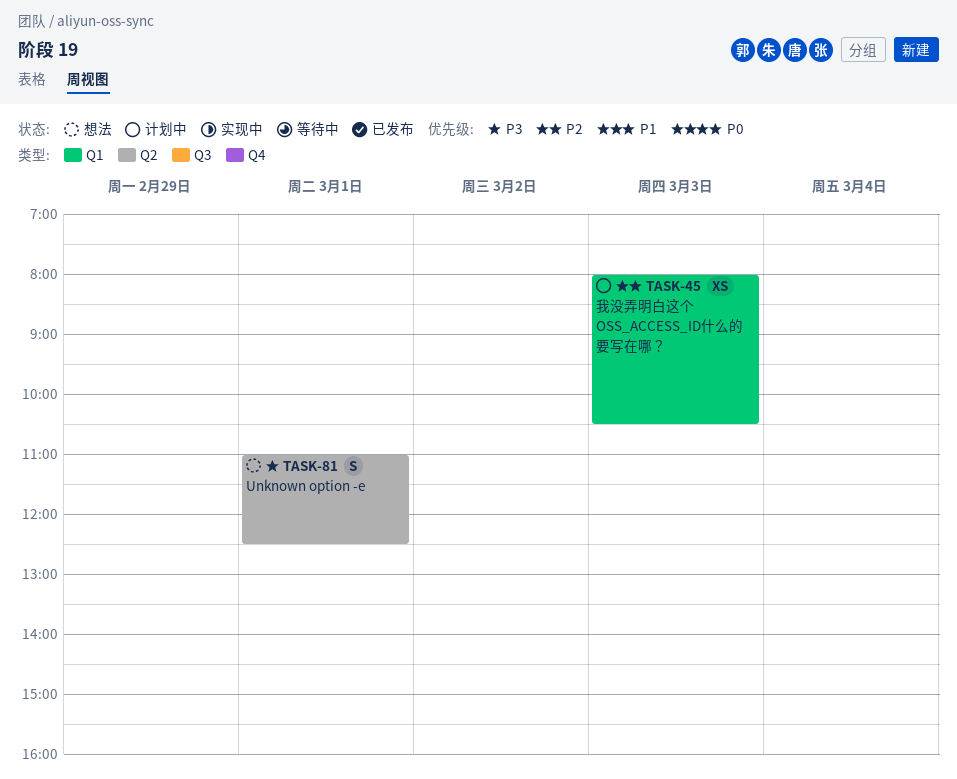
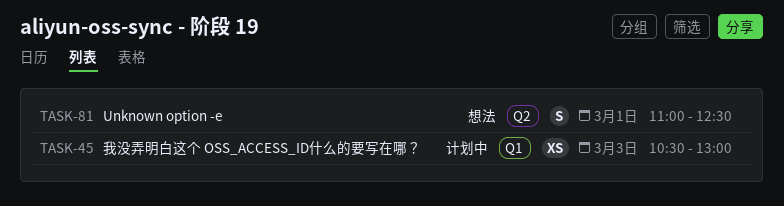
TASK-45, begins: 08:00 -> 10:30
TASK-45, ends: 10:30 -> 13:00

